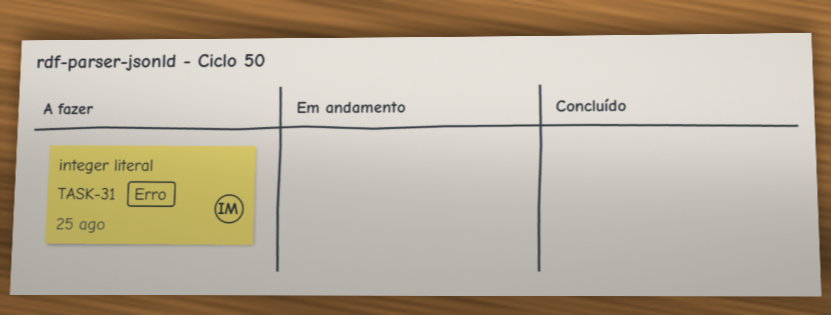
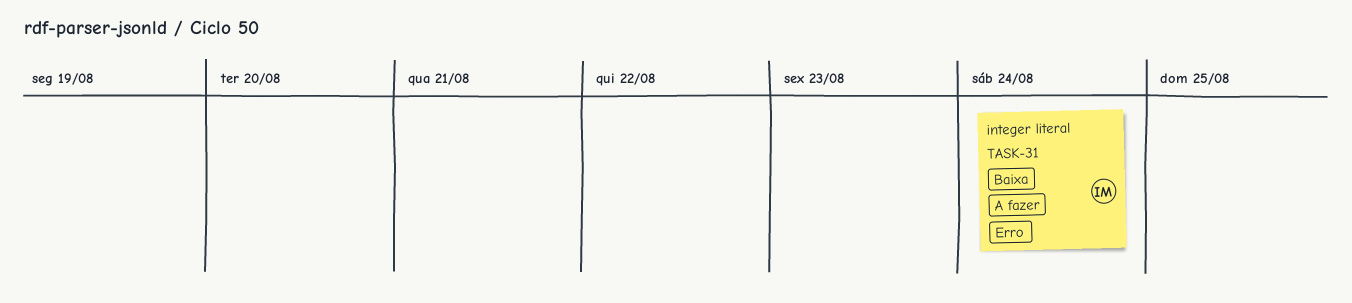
TASK-31, due: Aug 25 -> Aug 24

